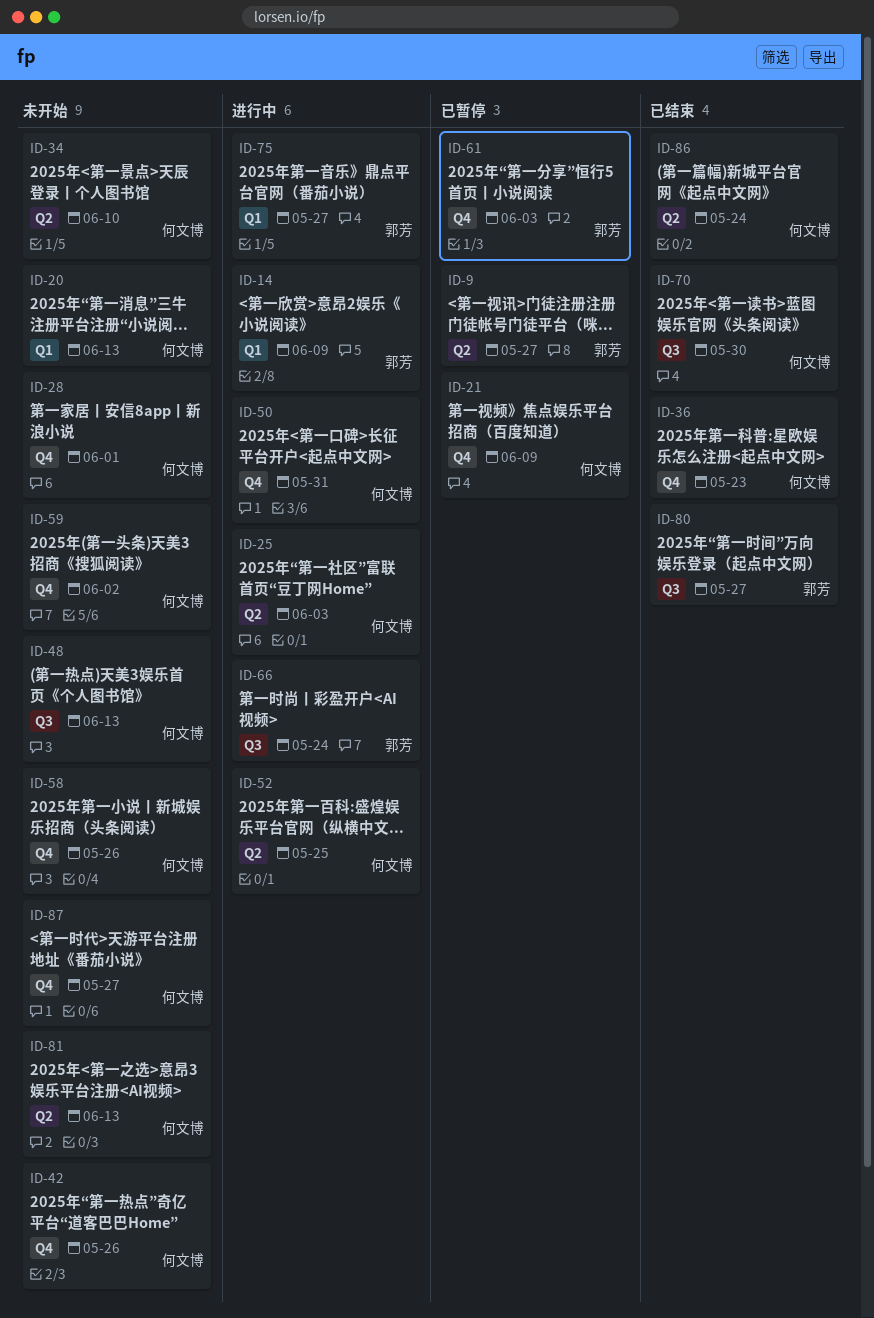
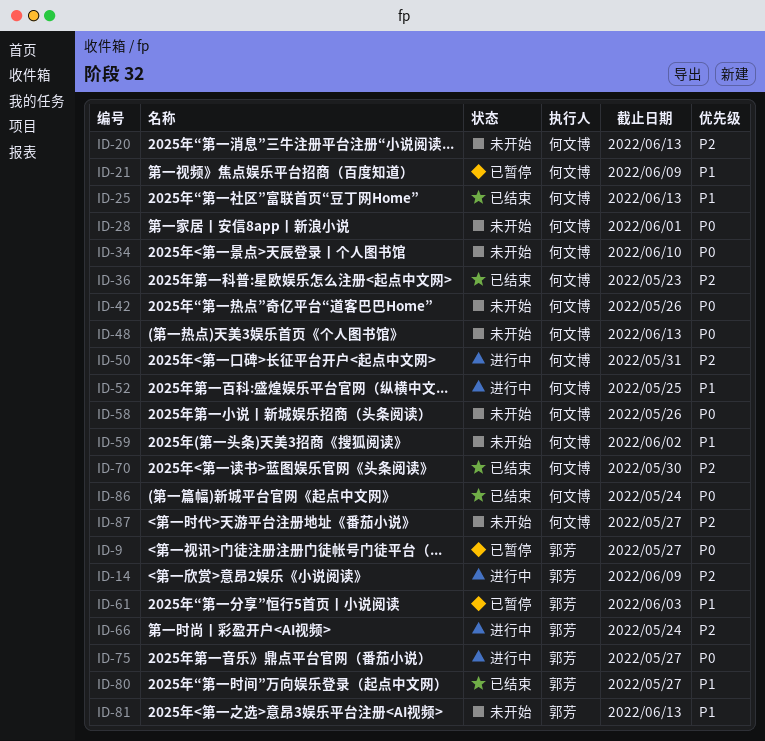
ID-25, status: 进行中 -> 已结束
ID-25, due: Jun 3 -> Jun 13
ID-81, owner: 何文博 -> 郭芳

